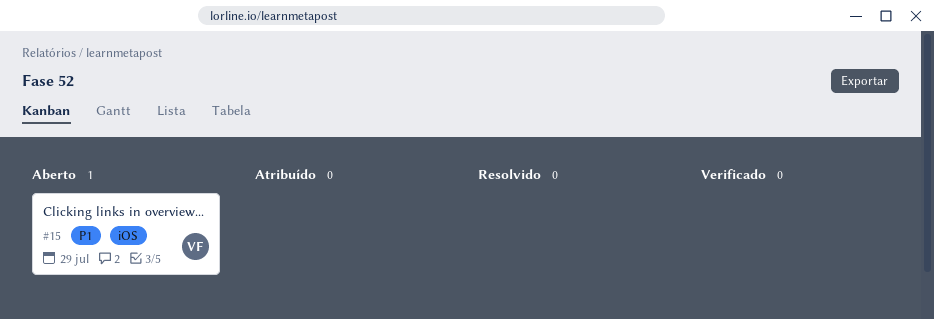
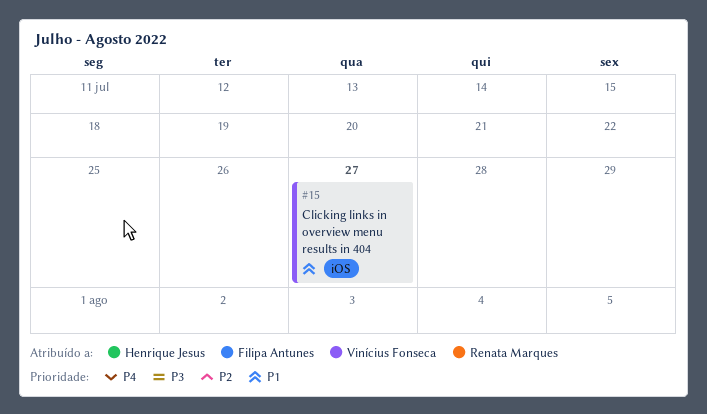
#15, due: Jul 29 -> Jul 27

